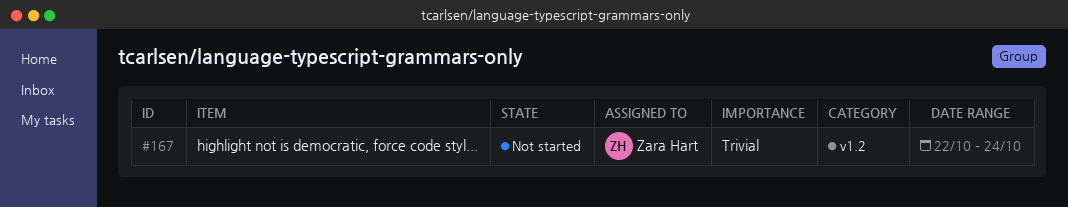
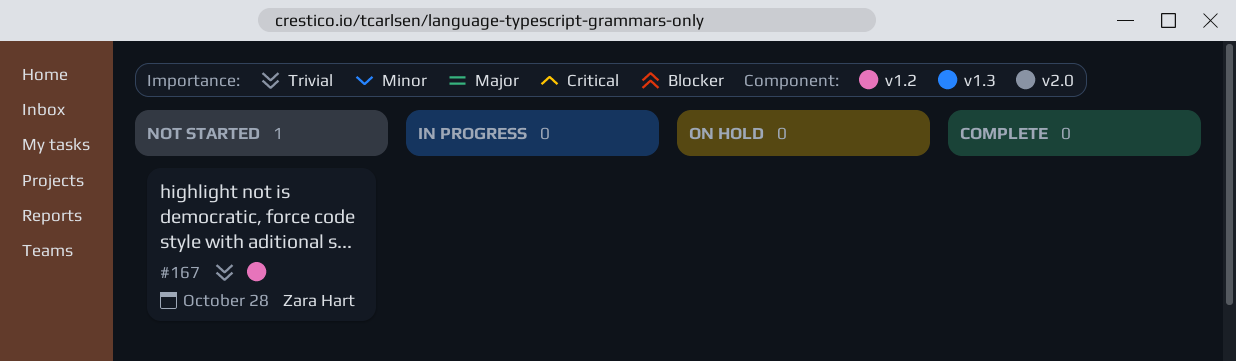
#167, due: Oct 24 -> Oct 28

